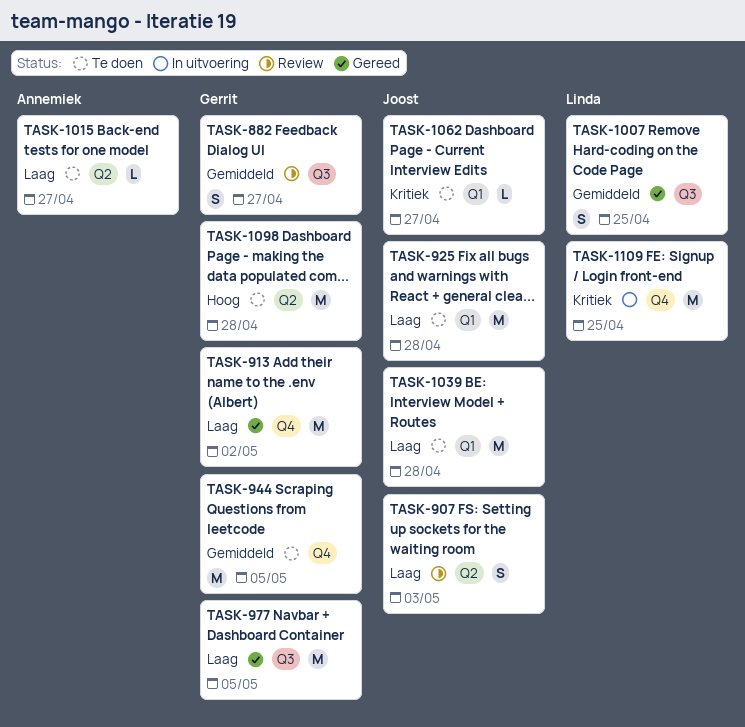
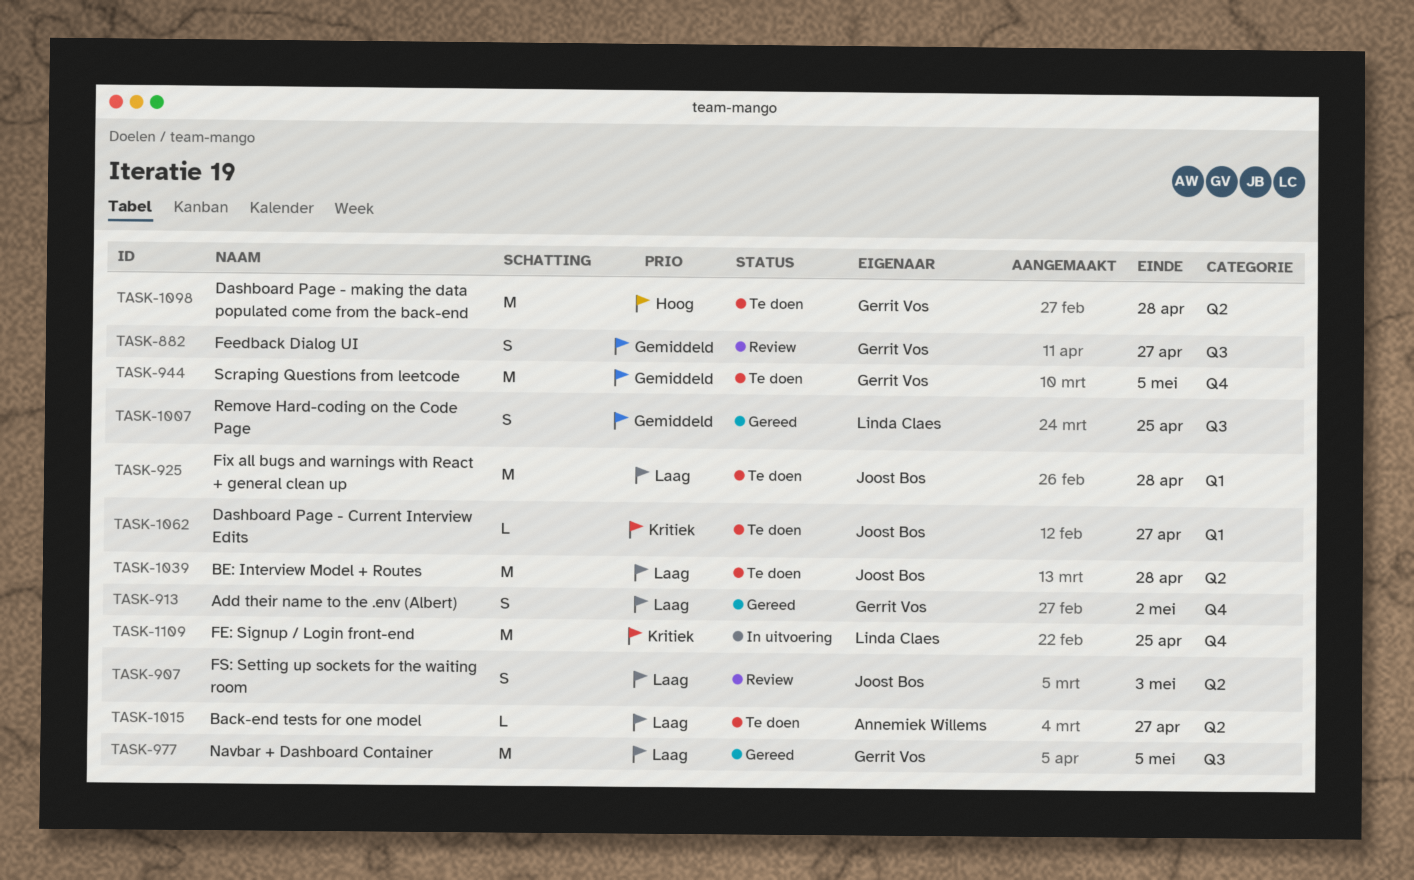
TASK-913, estimate: M -> S
TASK-1039, label: Q1 -> Q2

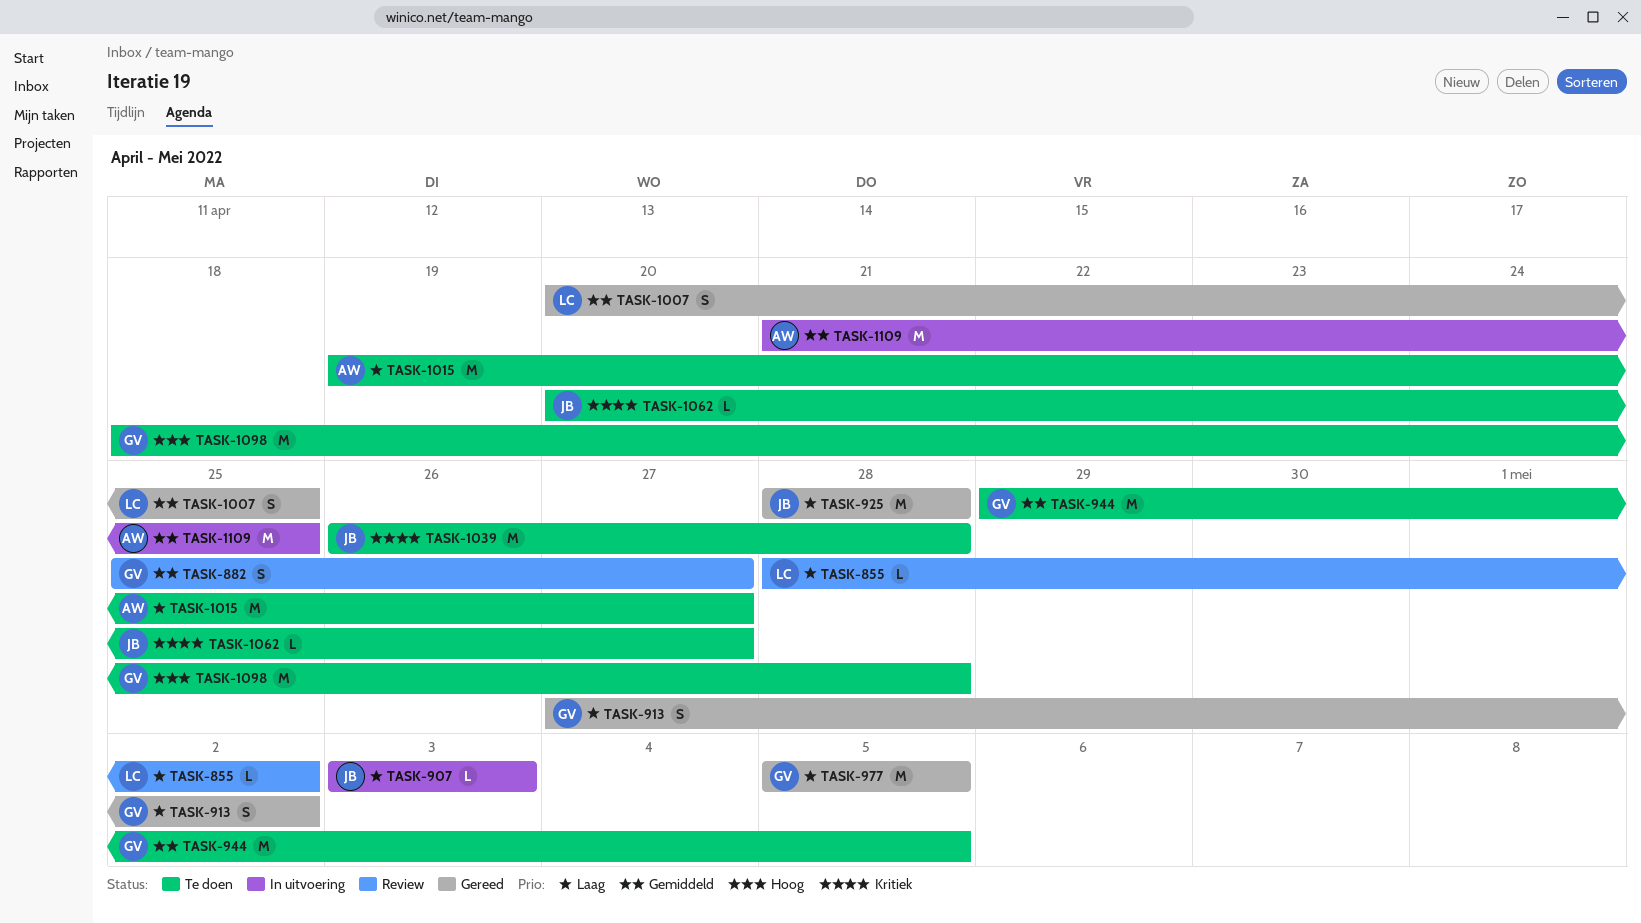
TASK-855: none -> present
TASK-907, status: Review -> In uitvoering
TASK-907, estimate: S -> L
TASK-925, status: Te doen -> Gereed
TASK-1015, estimate: L -> M
TASK-1039, priority: Laag -> Kritiek
TASK-1109, owner: Linda Claes -> Annemiek Willems
TASK-1109, priority: Kritiek -> Gemiddeld

